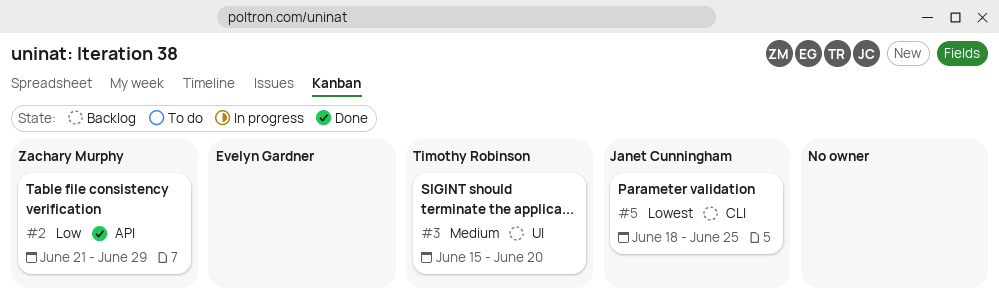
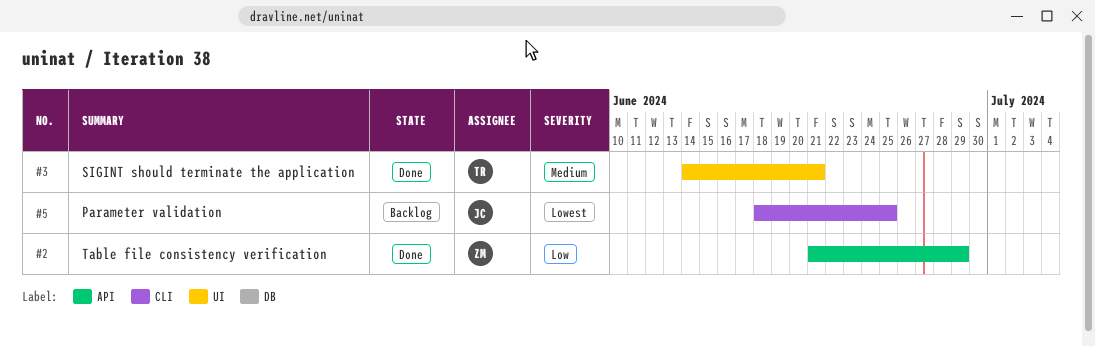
#3, status: Backlog -> Done
#3, start: Jun 15 -> Jun 14
#3, due: Jun 20 -> Jun 21

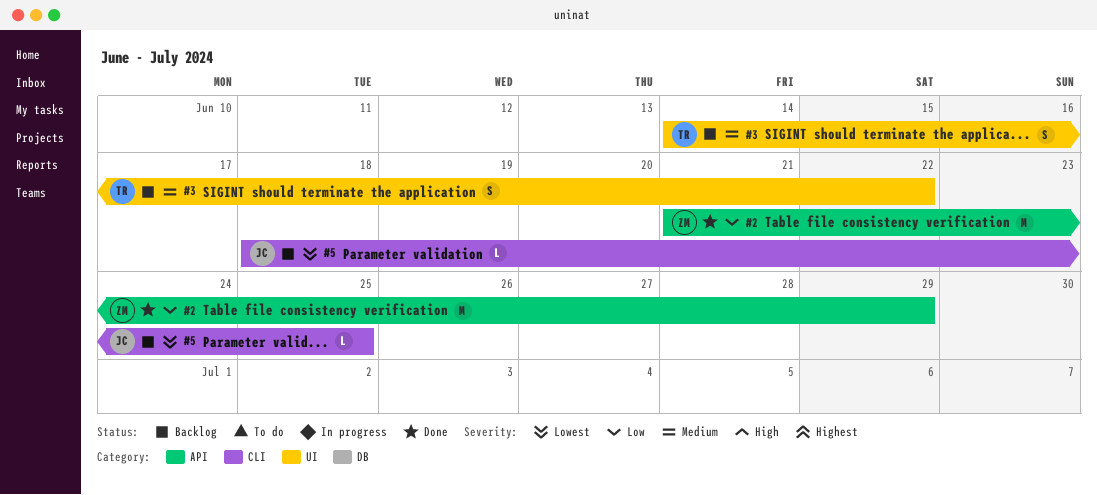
#3, status: Done -> Backlog
#3, due: Jun 21 -> Jun 22

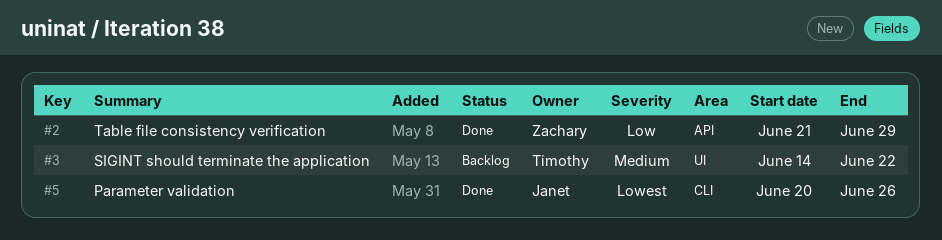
#5, status: Backlog -> Done
#5, start: Jun 18 -> Jun 20
#5, due: Jun 25 -> Jun 26

